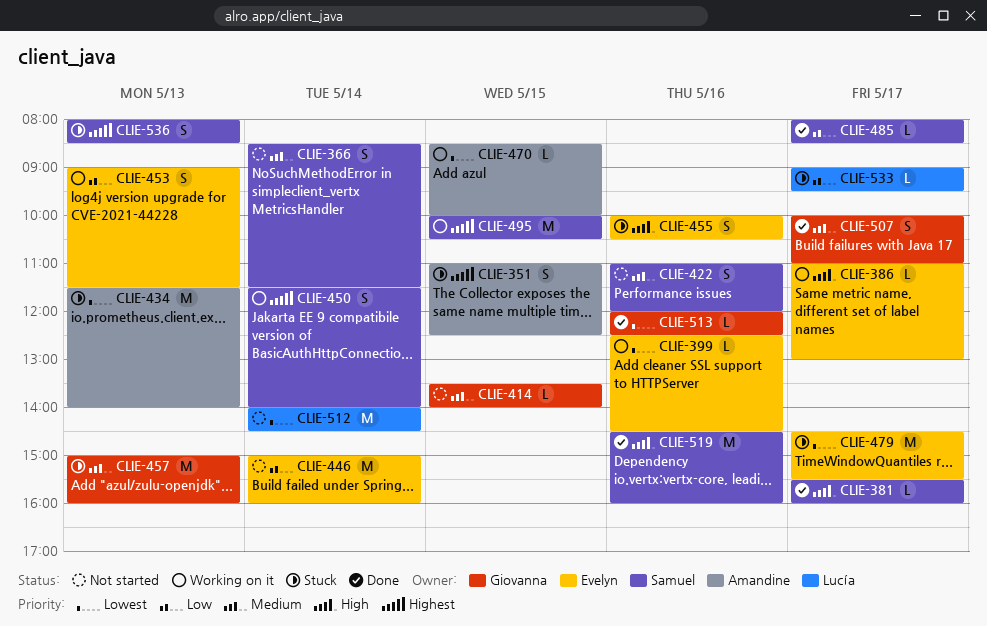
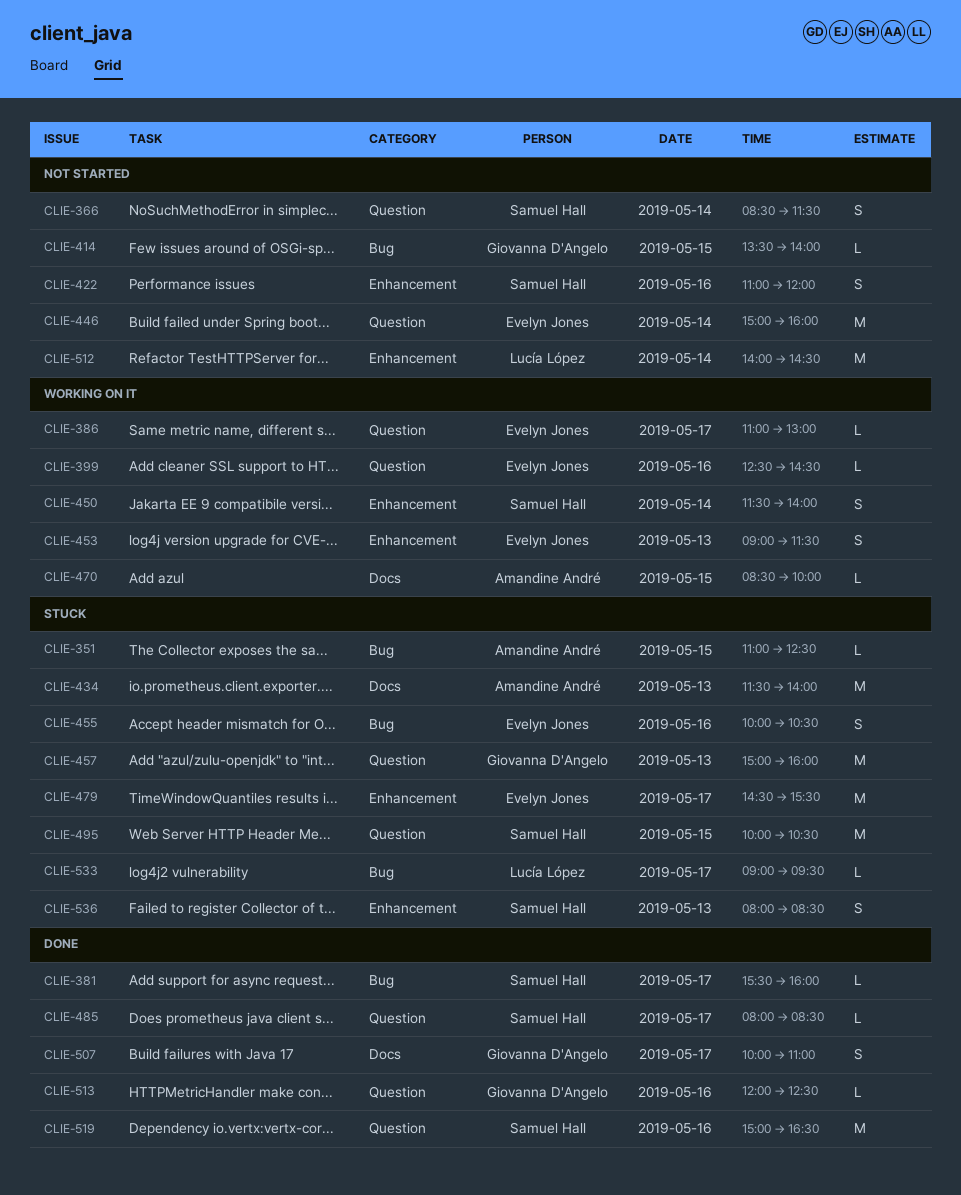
CLIE-351, estimate: S -> L
CLIE-495, status: Working on it -> Stuck
CLIE-519, begins: 14:30 -> 15:00
CLIE-519, ends: 16:00 -> 16:30

